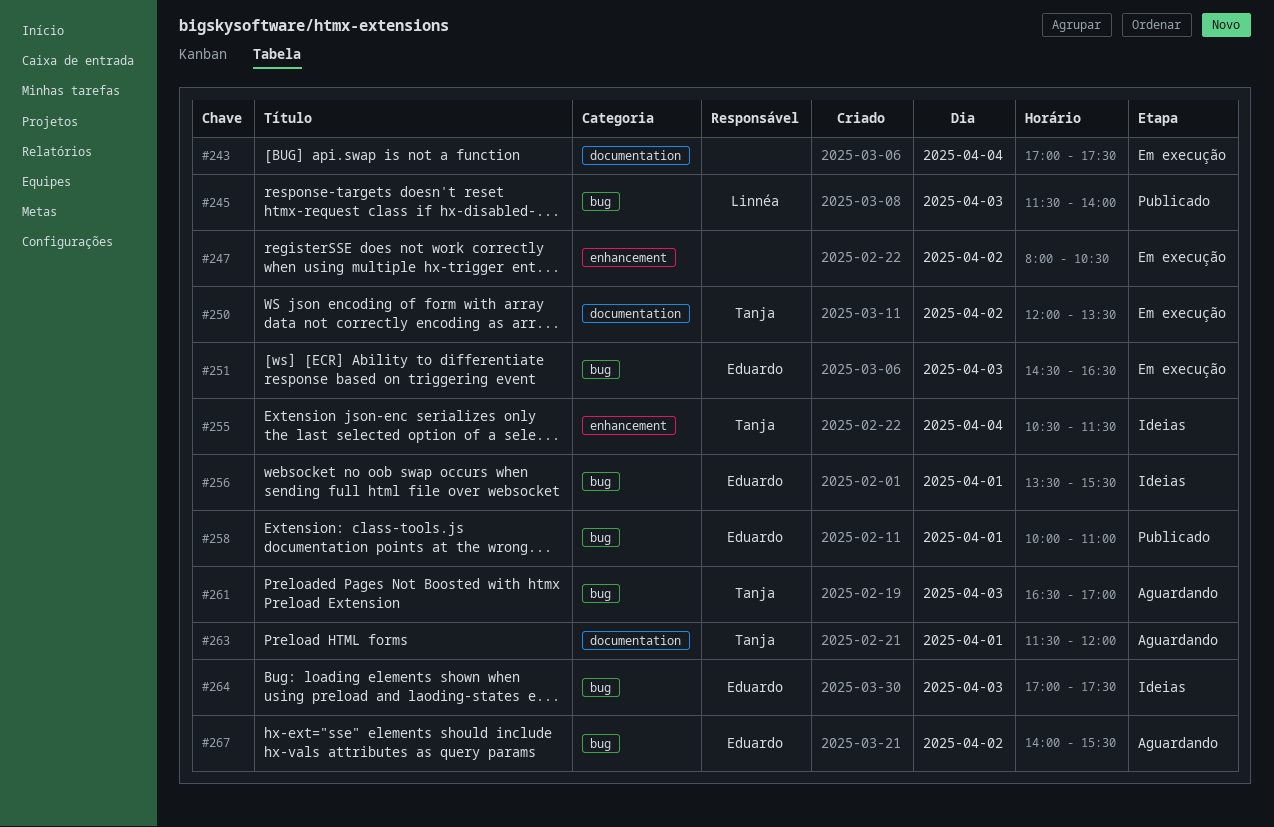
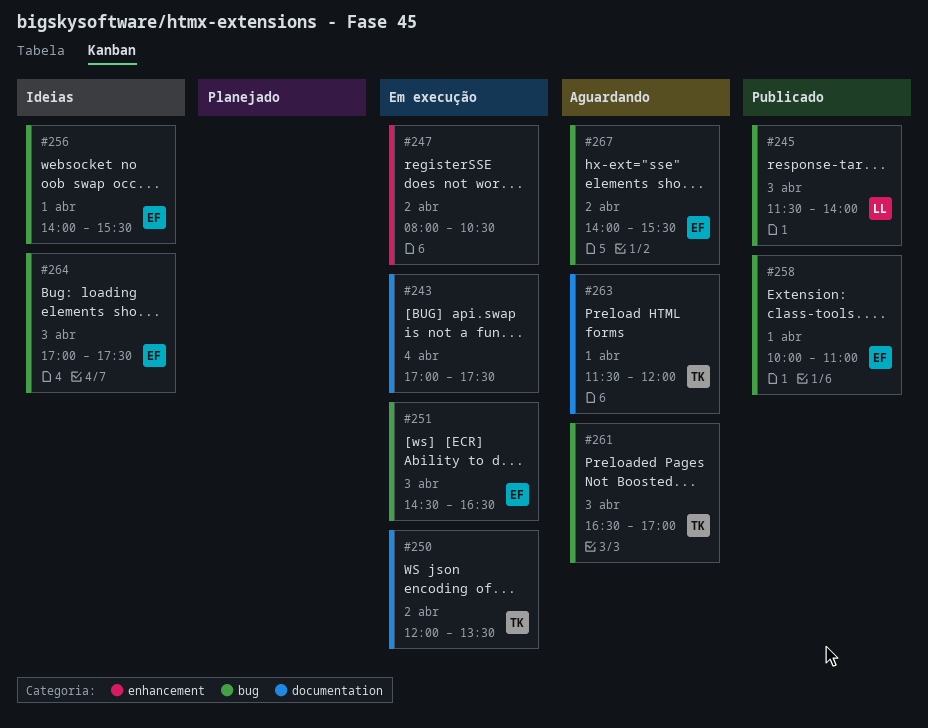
#255: present -> none
#256, begins: 13:30 -> 14:00

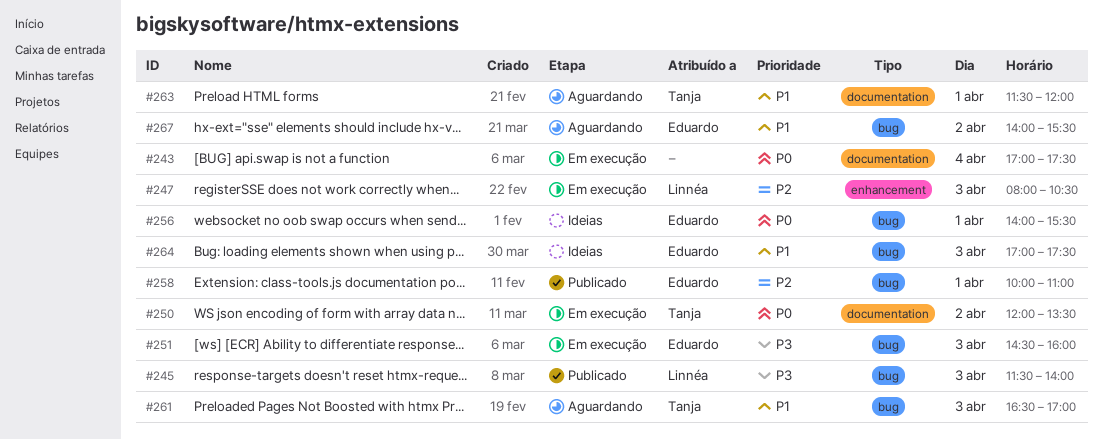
#247, owner: none -> Linnéa
#247, day: Apr 2 -> Apr 3
#251, ends: 16:30 -> 16:00

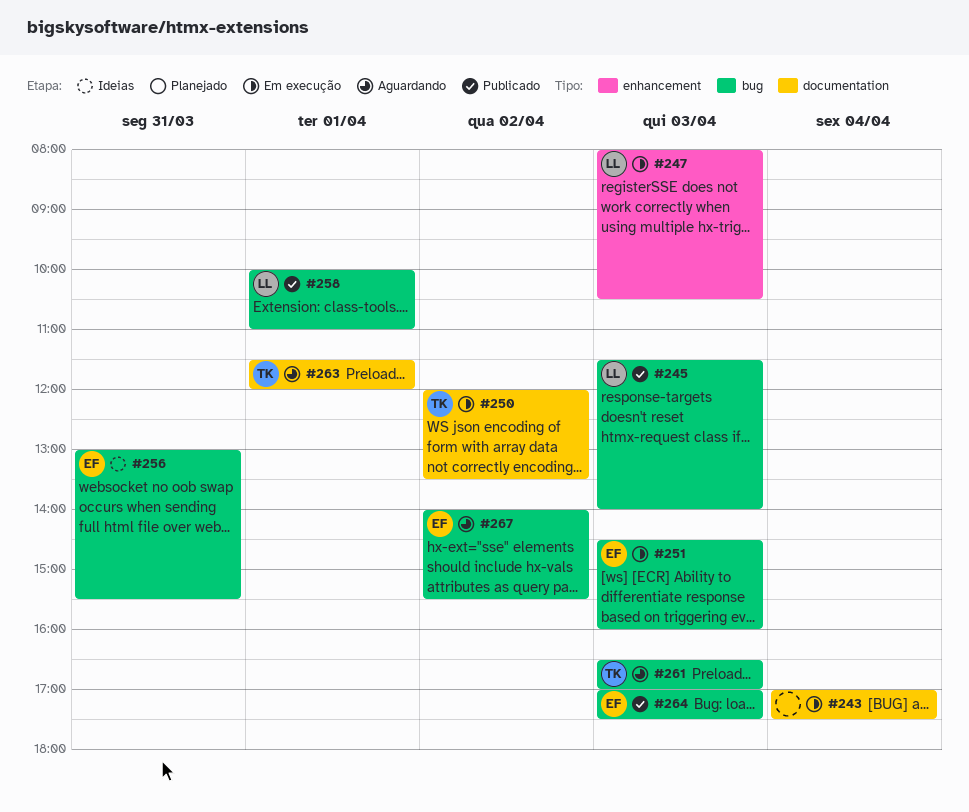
#256, day: Apr 1 -> Mar 31
#256, begins: 14:00 -> 13:00
#258, owner: Eduardo -> Linnéa
#264, status: Ideias -> Publicado

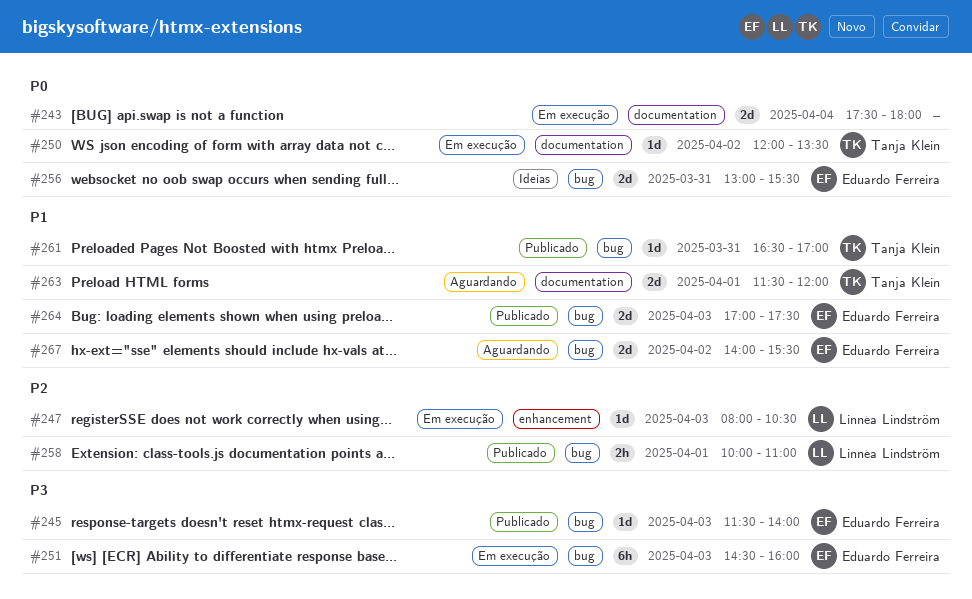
#243, begins: 17:00 -> 17:30
#243, ends: 17:30 -> 18:00
#245, owner: Linnéa Lindström -> Eduardo Ferreira
#261, status: Aguardando -> Publicado
#261, day: Apr 3 -> Mar 31

